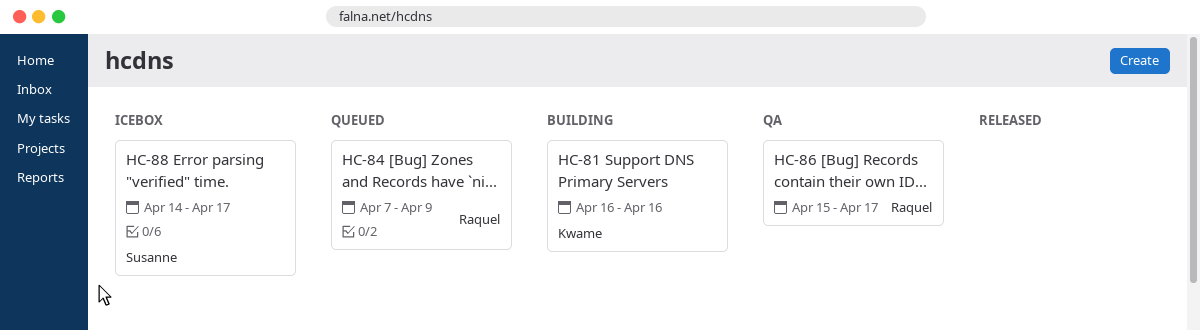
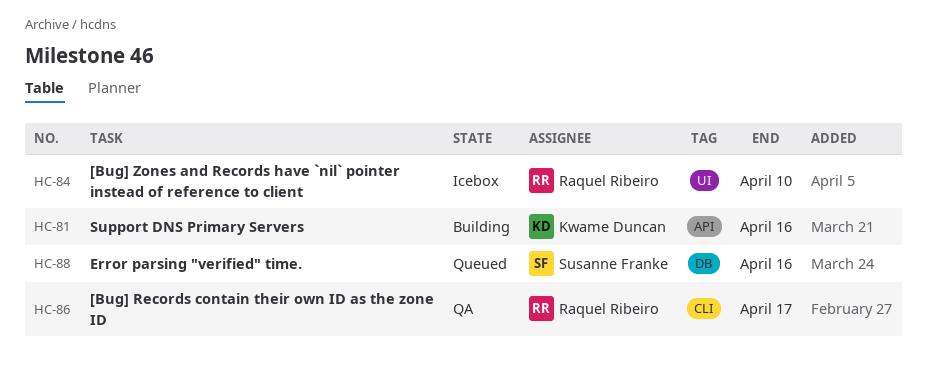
HC-84, status: Queued -> Icebox
HC-84, due: Apr 9 -> Apr 10
HC-88, status: Icebox -> Queued
HC-88, due: Apr 17 -> Apr 16

